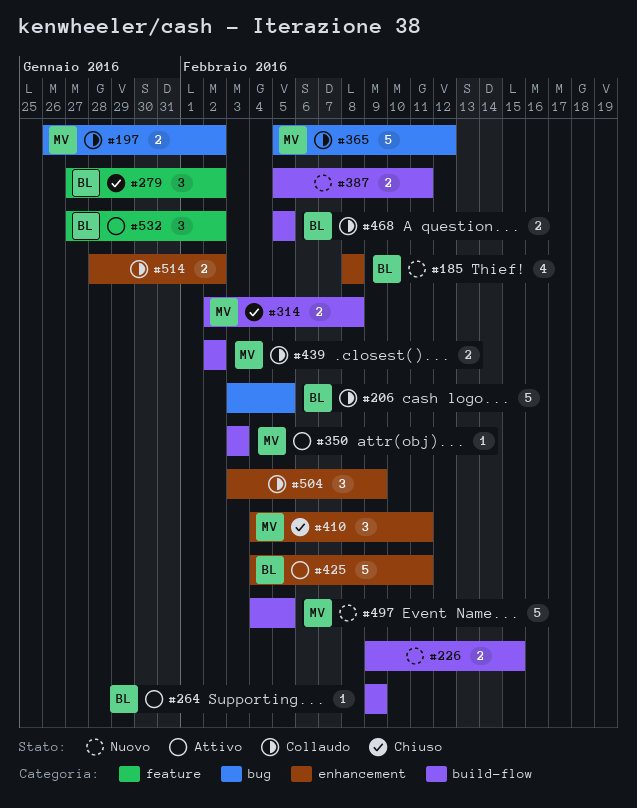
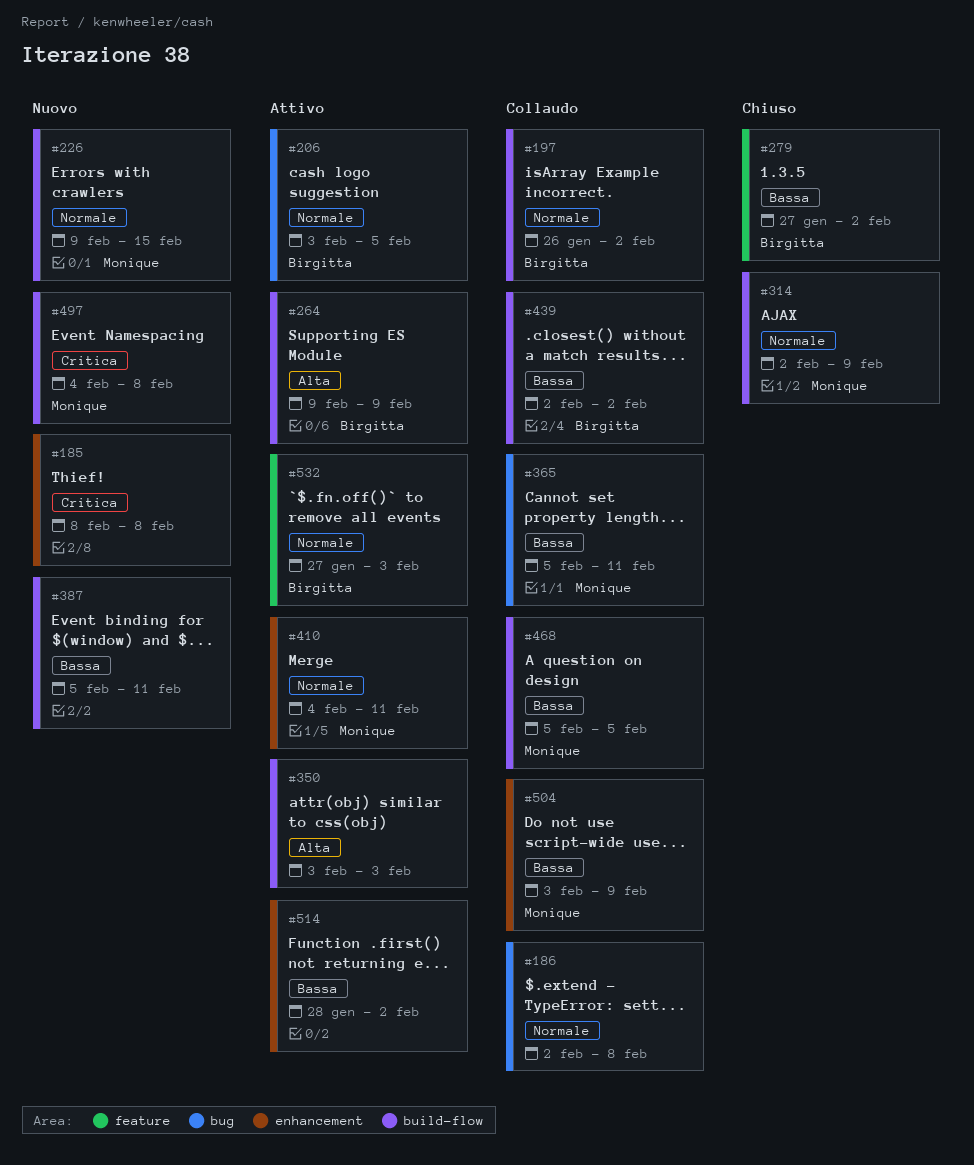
#185, owner: Birgitta -> none
#186: none -> present
#197, owner: Monique -> Birgitta
#197, label: bug -> build-flow
#206, status: Collaudo -> Attivo
#226, owner: none -> Monique
#314, due: Feb 8 -> Feb 9
#350, owner: Monique -> none
#365, due: Feb 12 -> Feb 11
#410, status: Chiuso -> Attivo
#425: present -> none
#439, owner: Monique -> Birgitta
#468, owner: Birgitta -> Monique
#497, due: Feb 5 -> Feb 8
#504, owner: none -> Monique
#514, status: Collaudo -> Attivo
#532, due: Feb 2 -> Feb 3

